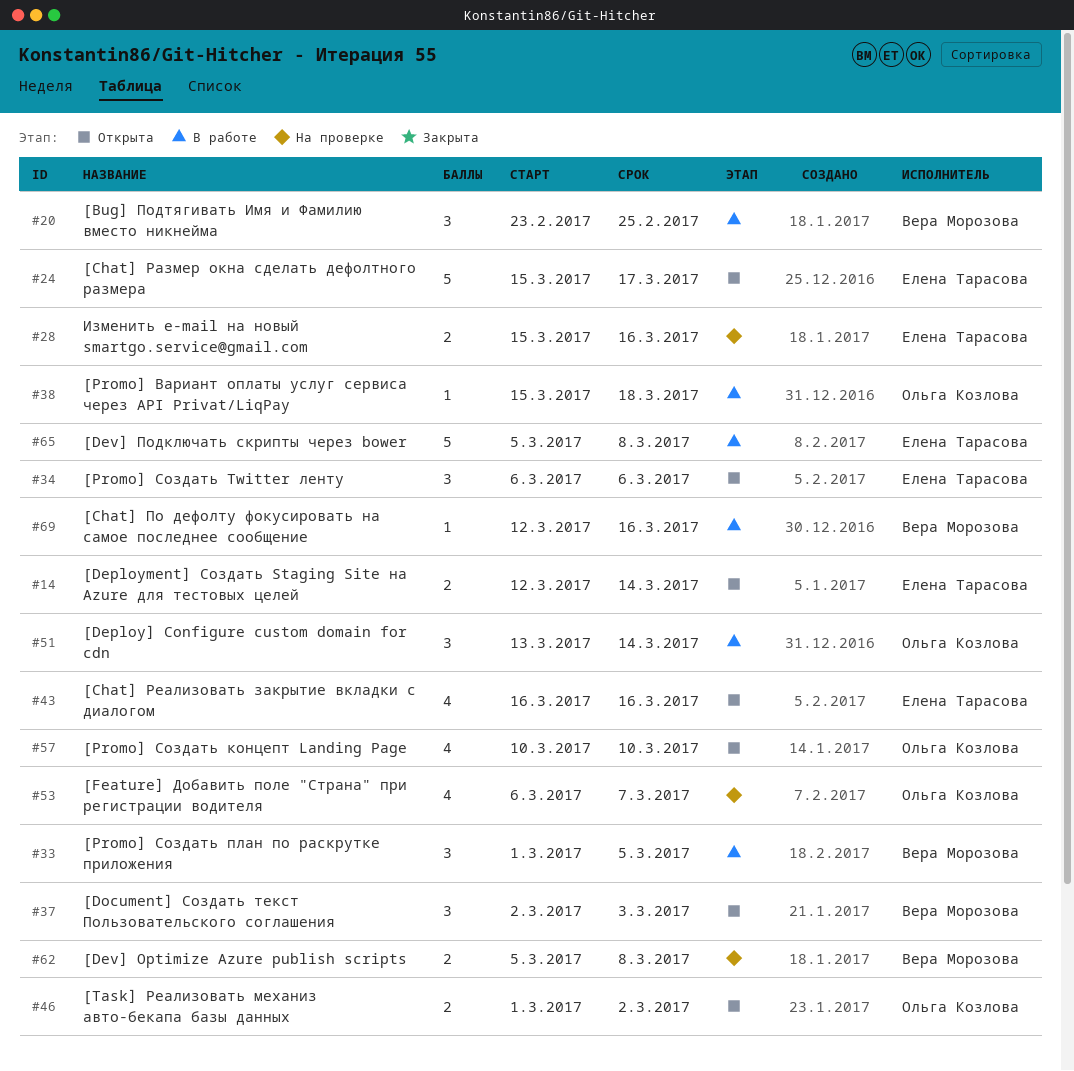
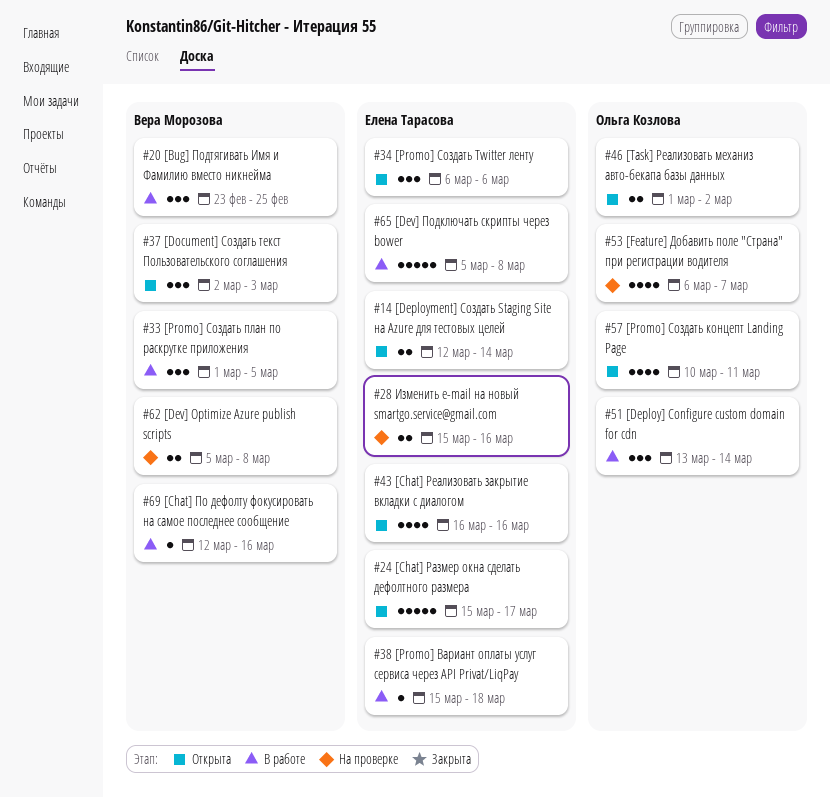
#38, owner: Ольга Козлова -> Елена Тарасова
#57, due: Mar 10 -> Mar 11

